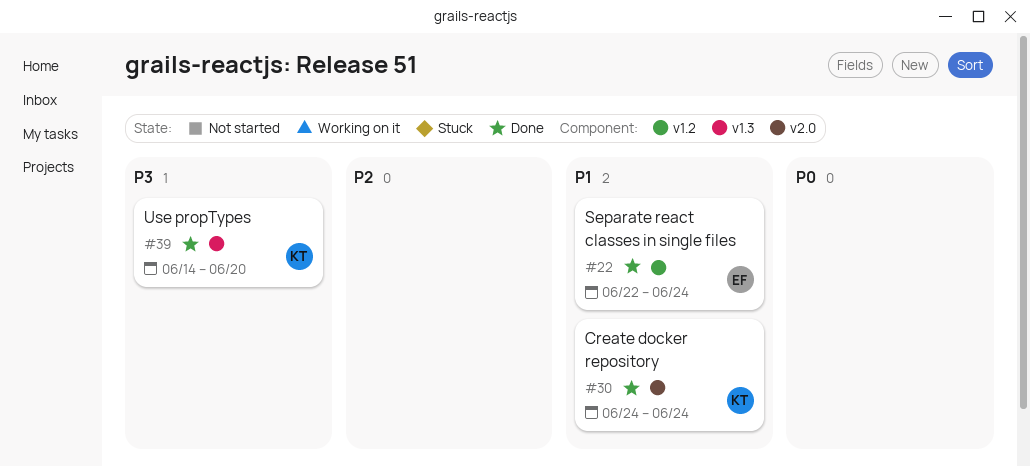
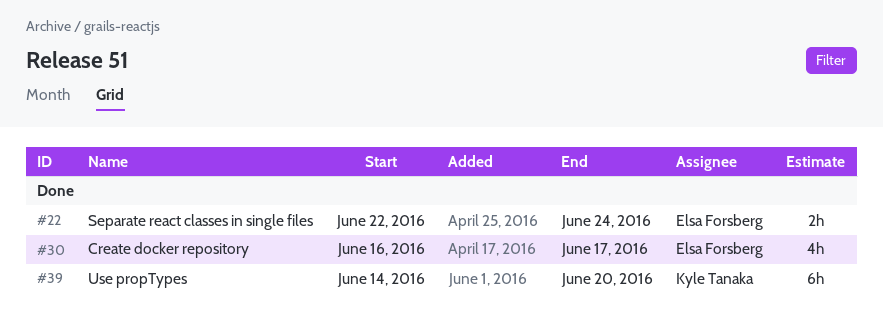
#30, owner: Kyle Tanaka -> Elsa Forsberg
#30, start: Jun 24 -> Jun 16
#30, due: Jun 24 -> Jun 17

